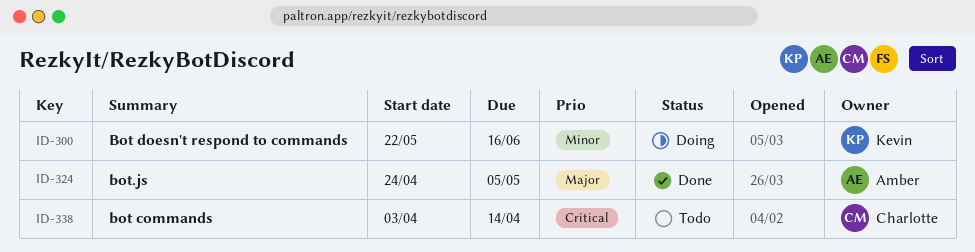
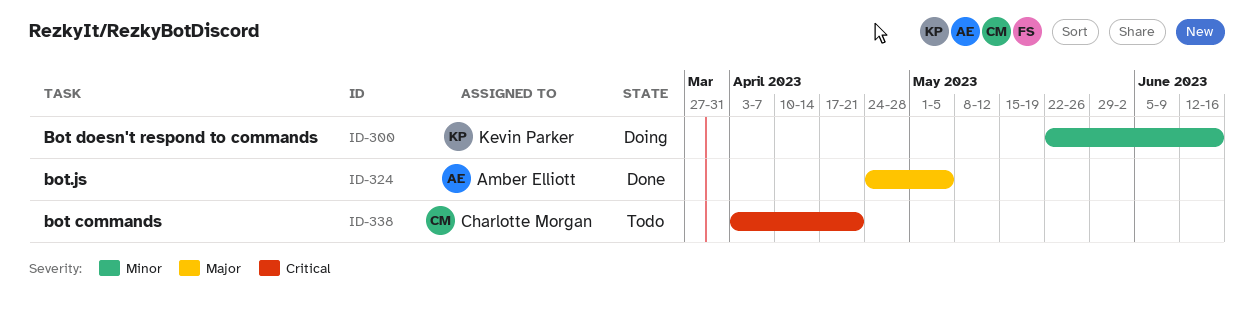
ID-338, due: Apr 14 -> Apr 21

